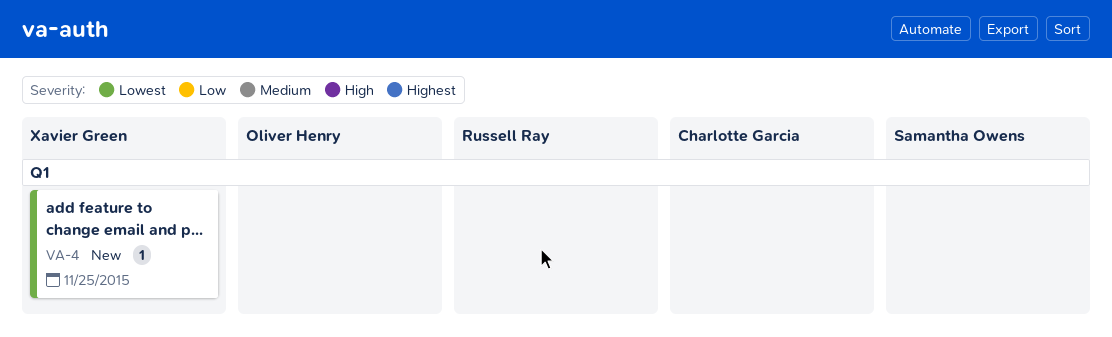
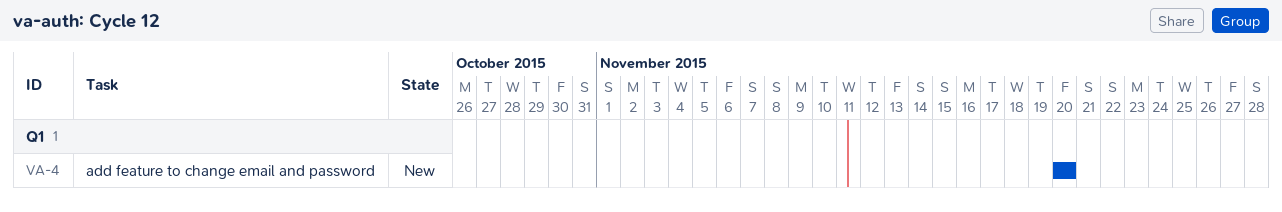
VA-4, due: Nov 25 -> Nov 20

